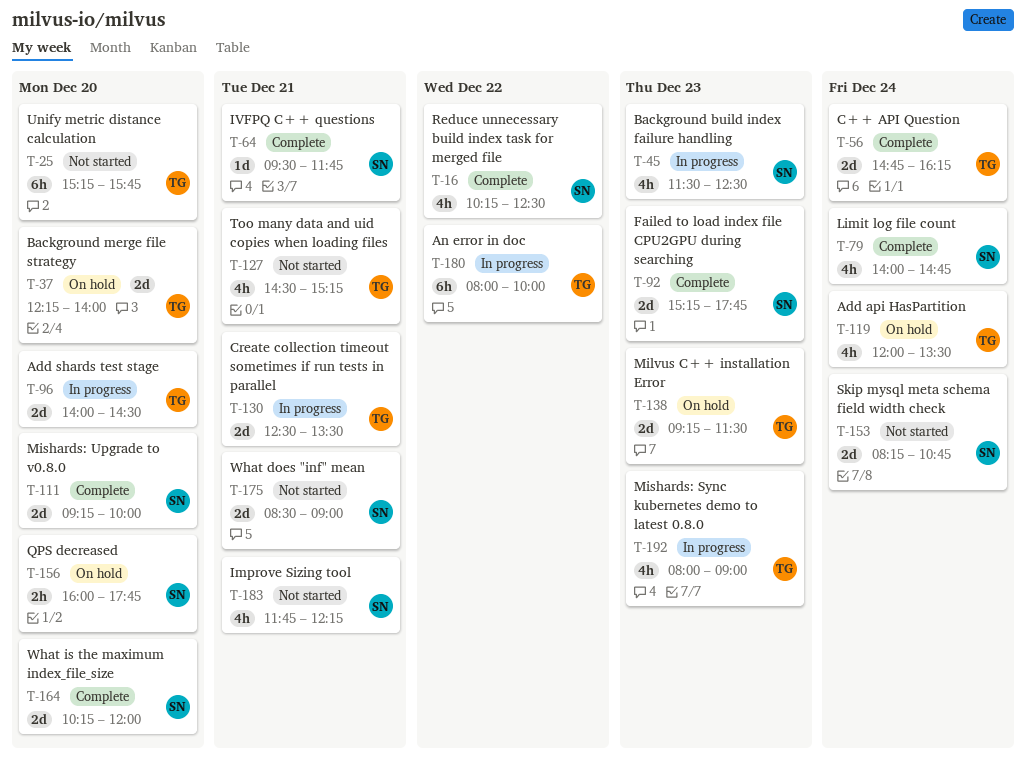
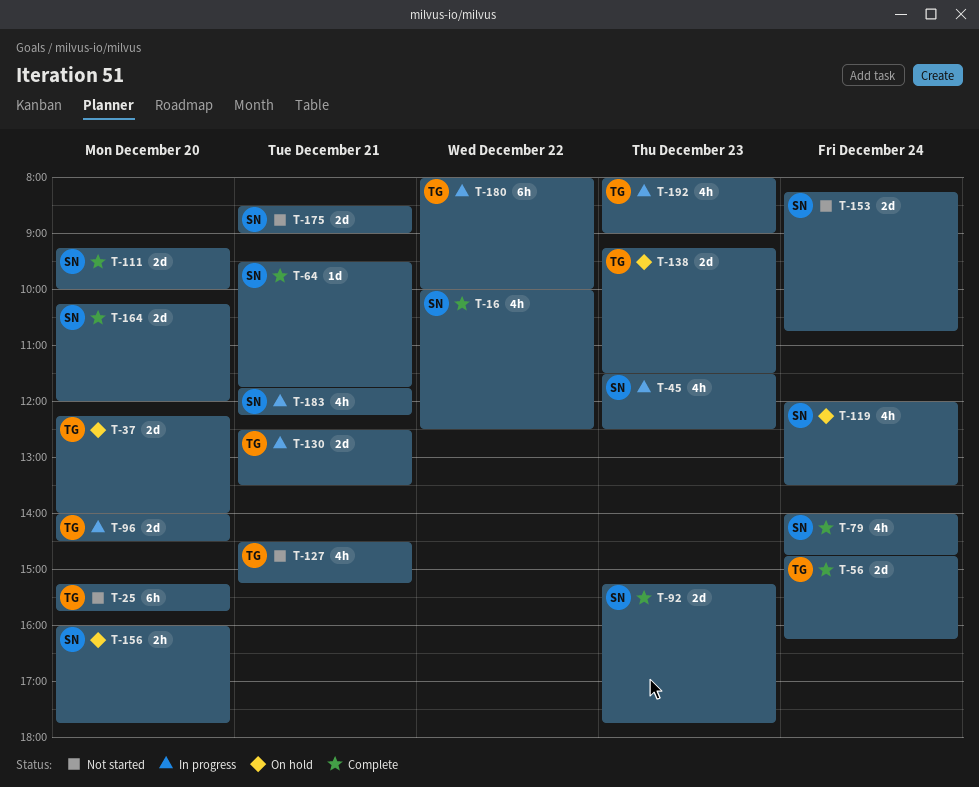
T-16, begins: 10:15 -> 10:00
T-119, owner: TG -> SN
T-183, status: Not started -> In progress

